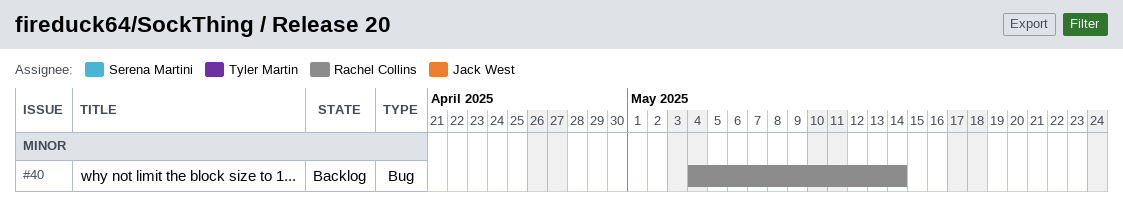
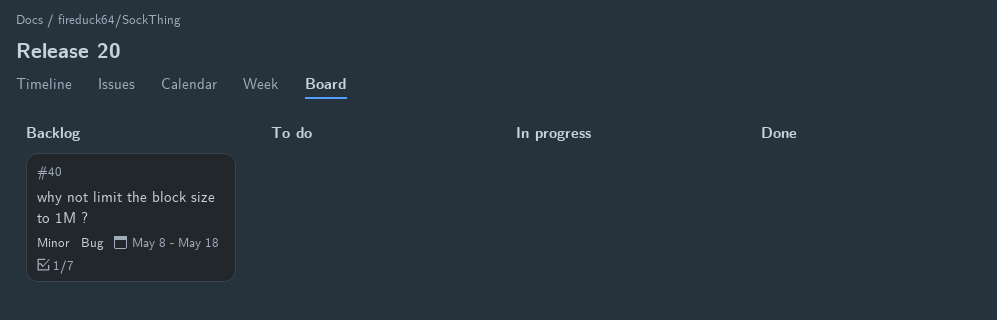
#40, start: May 4 -> May 8
#40, due: May 14 -> May 18

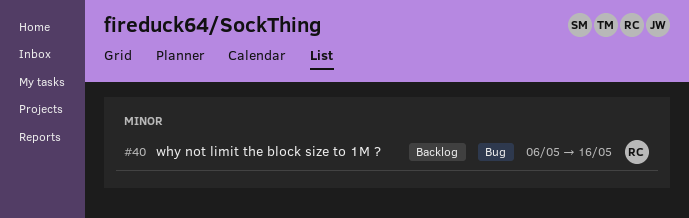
#40, start: May 8 -> May 6
#40, due: May 18 -> May 16

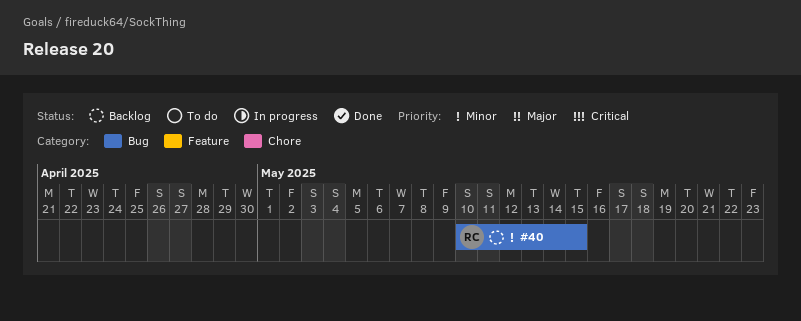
#40, start: May 6 -> May 10
#40, due: May 16 -> May 15

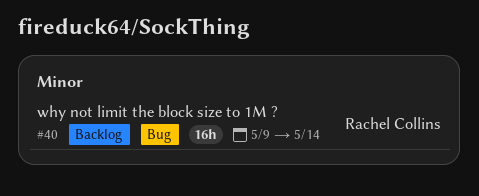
#40, start: May 10 -> May 9
#40, due: May 15 -> May 14

